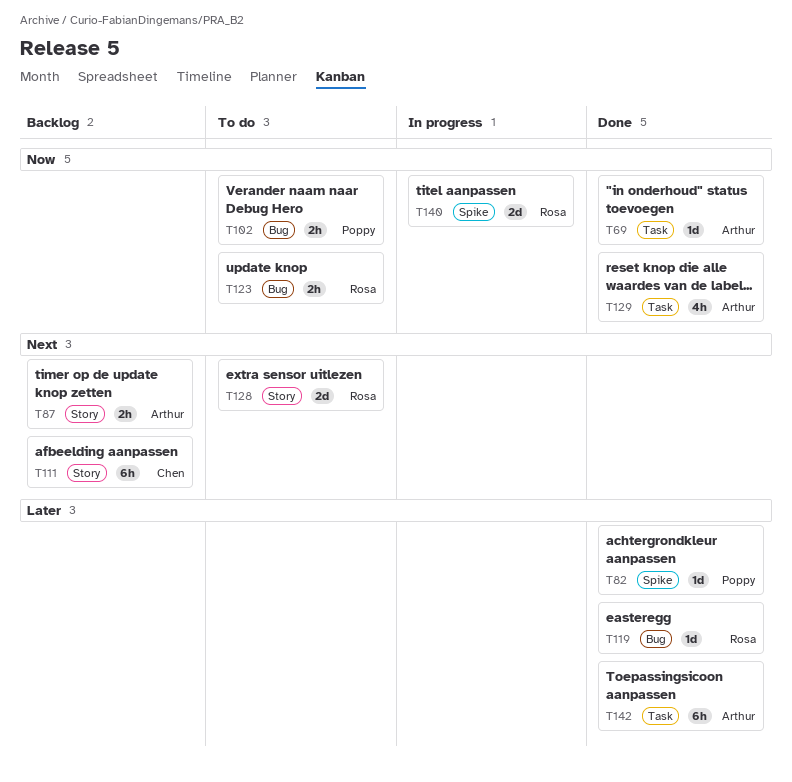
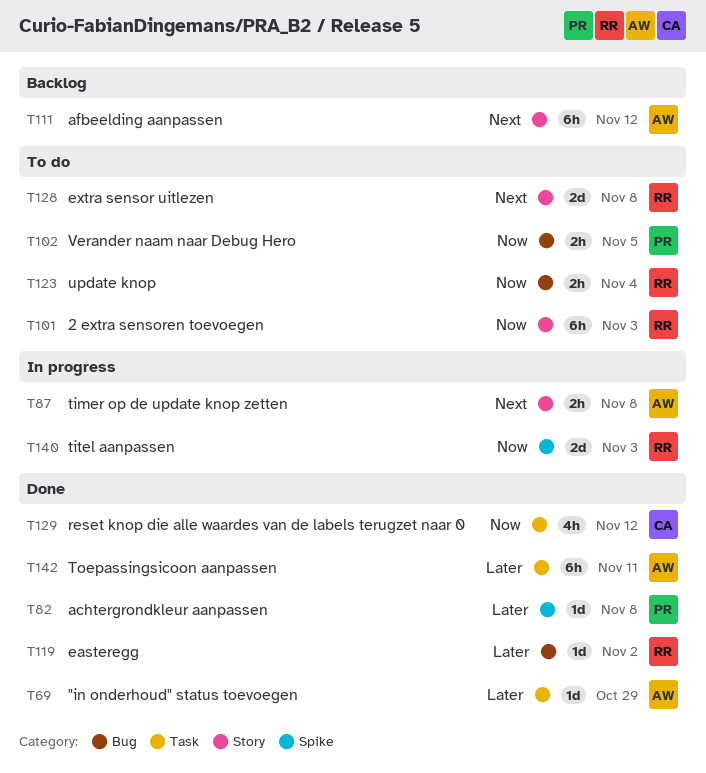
T69, priority: Now -> Later
T87, status: Backlog -> In progress
T101: none -> present
T111, owner: Chen -> Arthur
T129, owner: Arthur -> Chen

